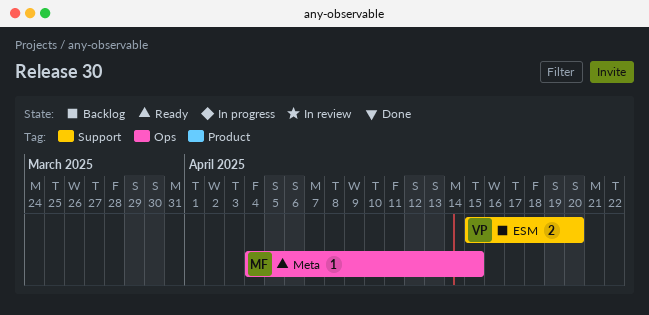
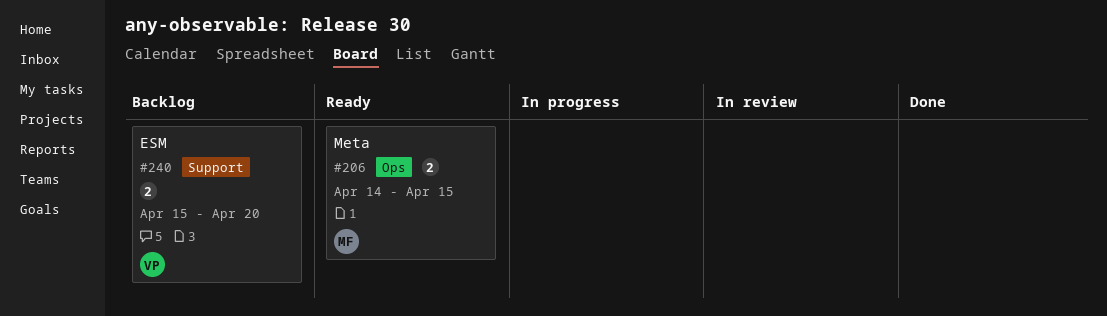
Meta, estimate: 1 -> 2
Meta, start: Apr 4 -> Apr 14

